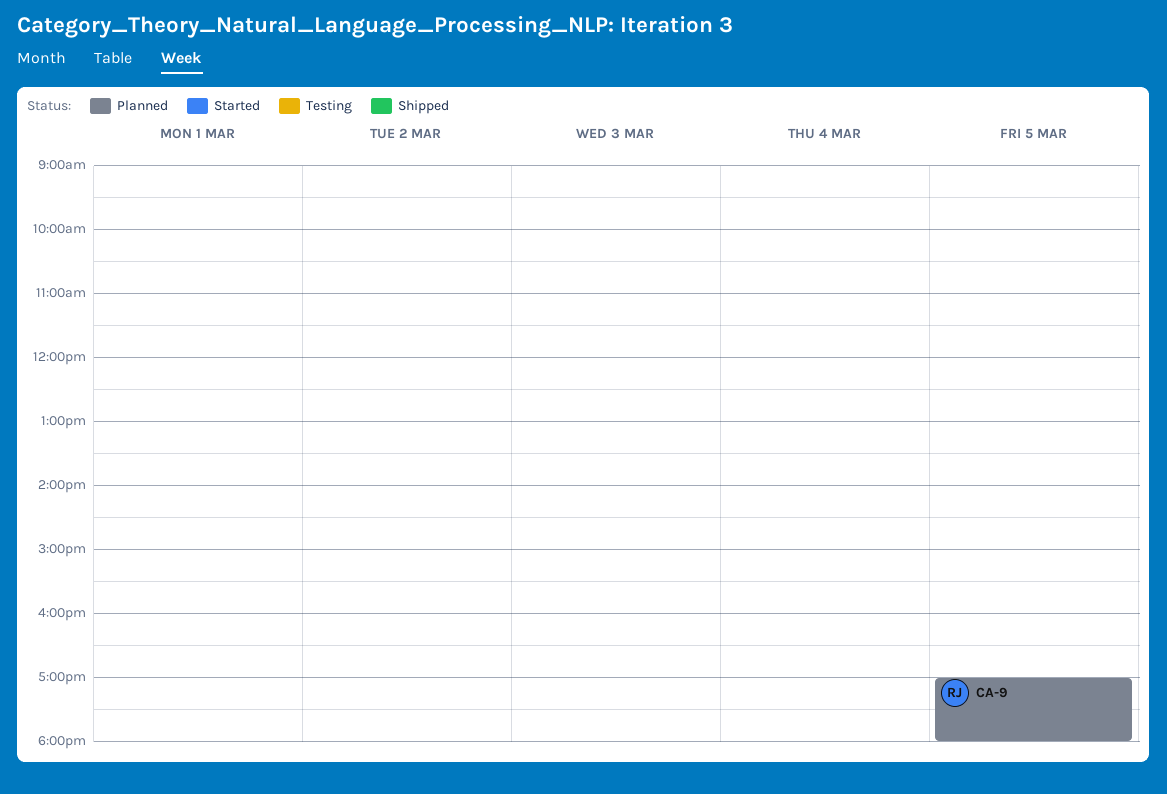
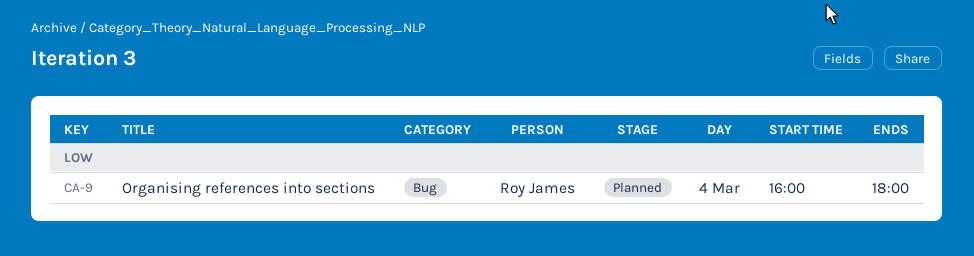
CA-9, day: Mar 5 -> Mar 4
CA-9, begins: 17:00 -> 16:00

